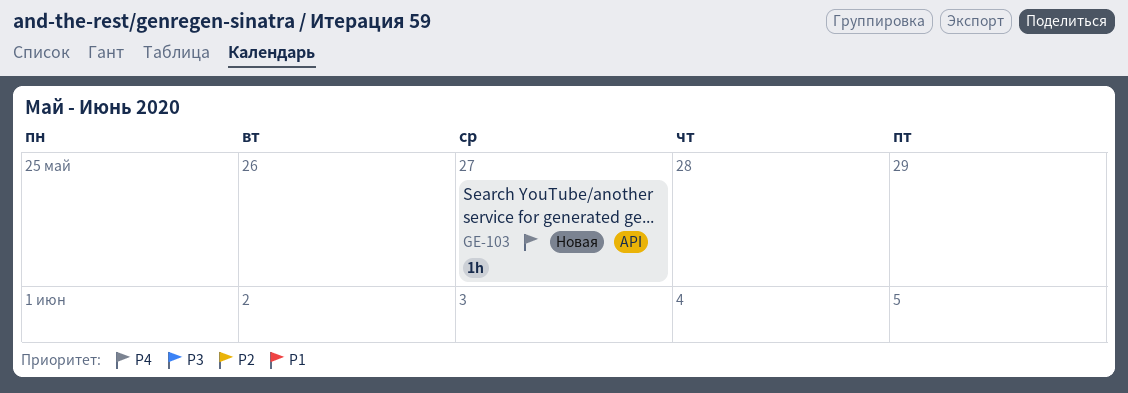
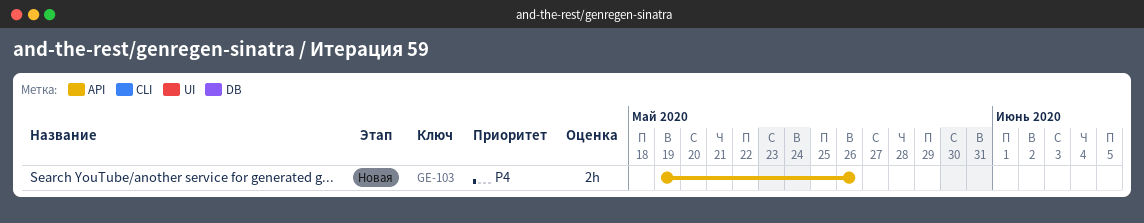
GE-103, estimate: 1h -> 2h
GE-103, due: May 27 -> May 26

